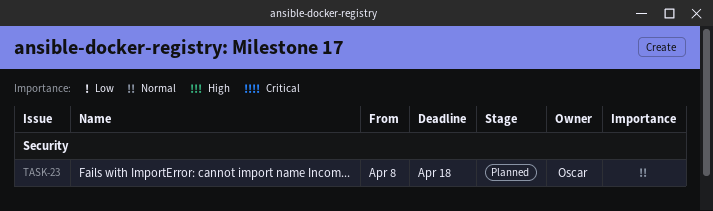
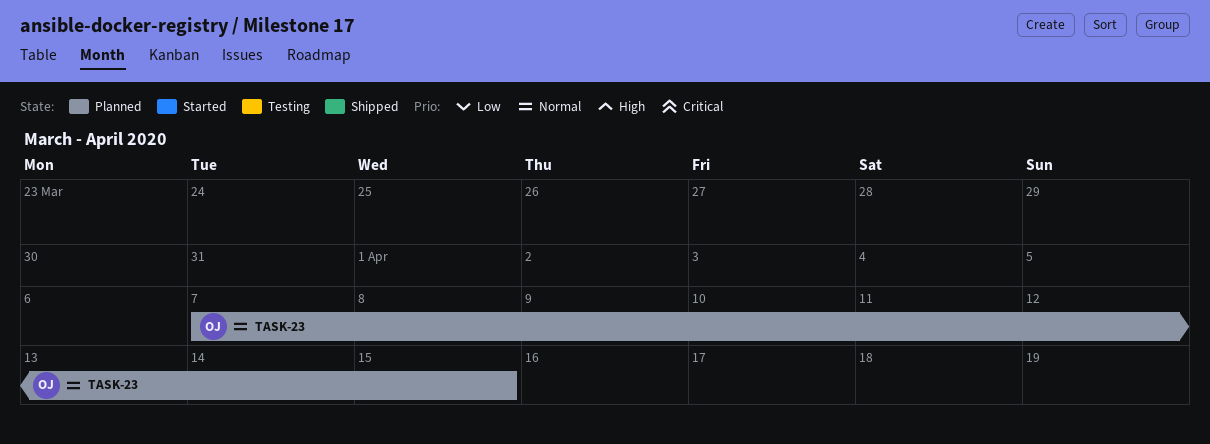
TASK-23, start: Apr 8 -> Apr 7
TASK-23, due: Apr 18 -> Apr 15

